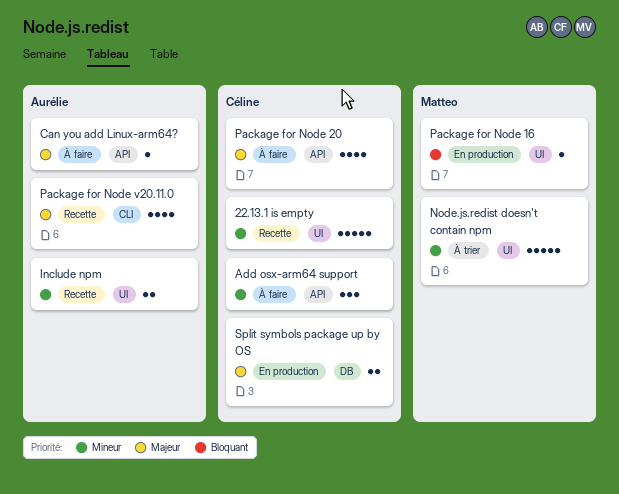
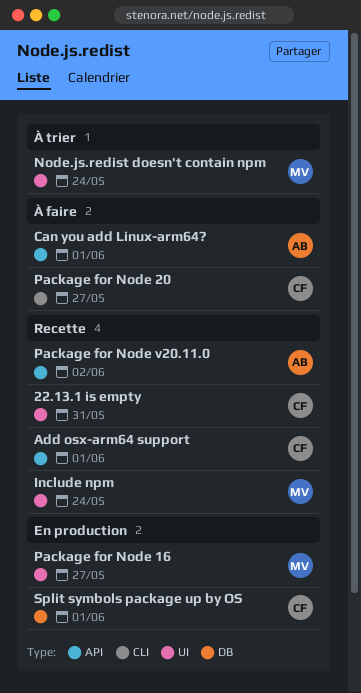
Add osx-arm64 support, status: À faire -> Recette
Include npm, owner: Aurélie -> Matteo
Package for Node 20, label: API -> CLI
Package for Node v20.11.0, label: CLI -> API

